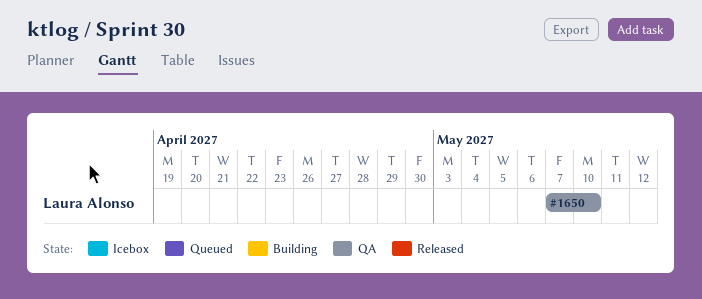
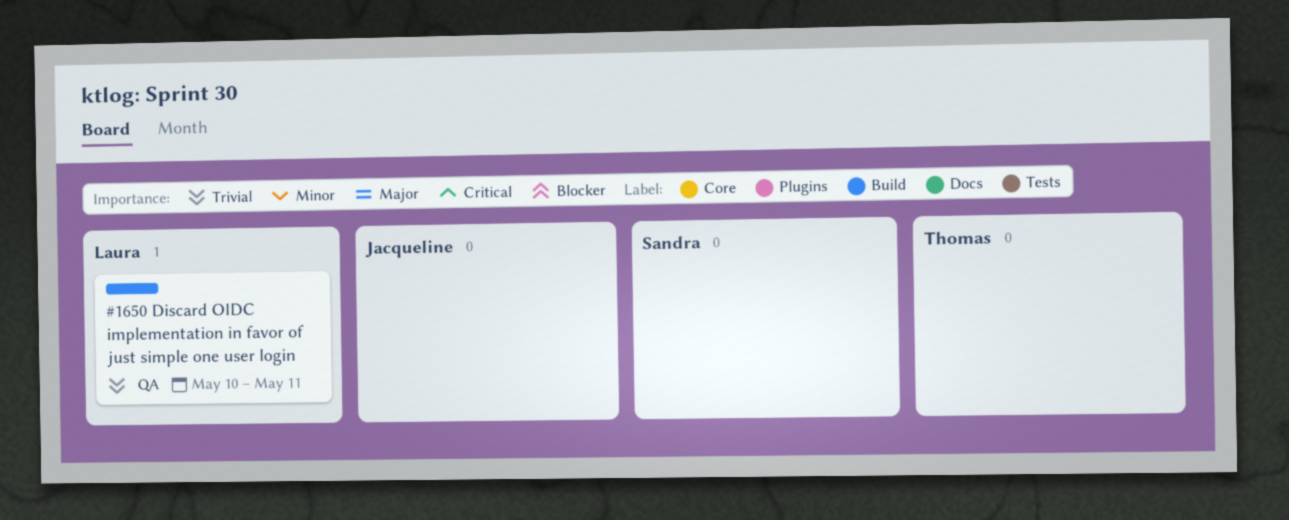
#1650, start: May 7 -> May 10
#1650, due: May 10 -> May 11

